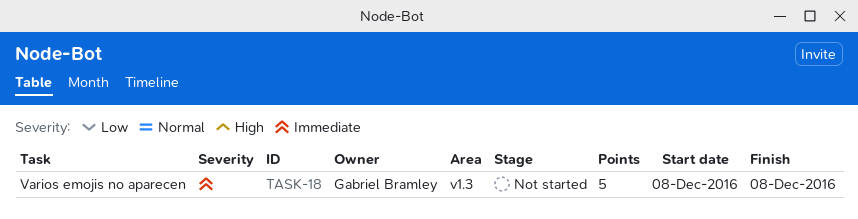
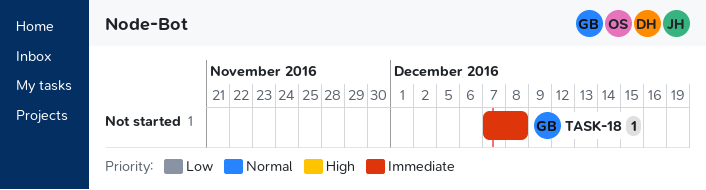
TASK-18, estimate: 5 -> 1
TASK-18, start: Dec 8 -> Dec 7

